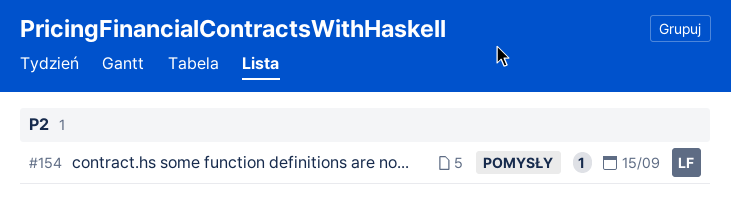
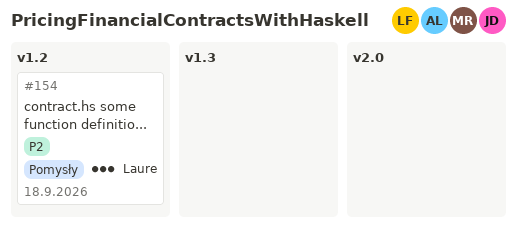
#154, estimate: 1 -> 3
#154, due: Sep 15 -> Sep 18

